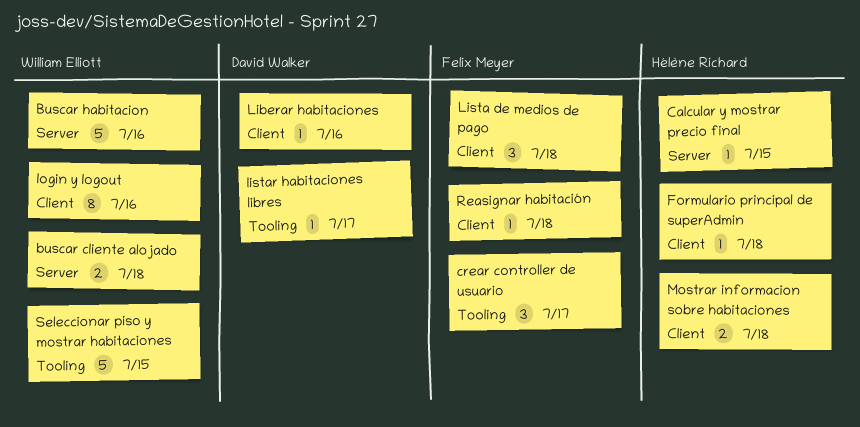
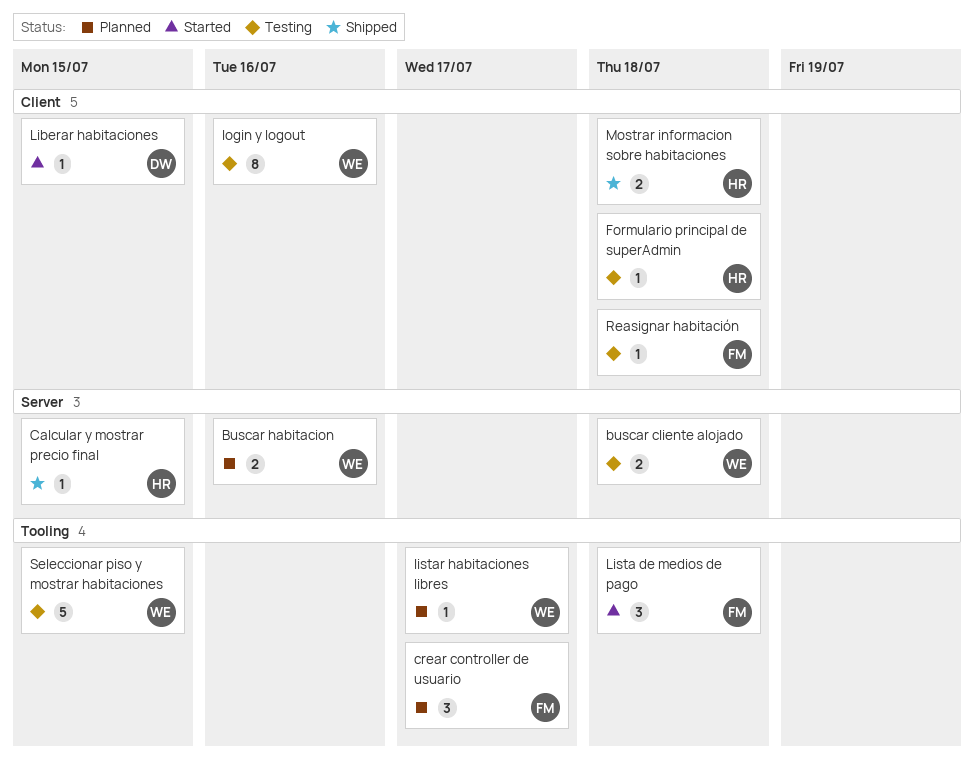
Buscar habitacion, estimate: 5 -> 2
Liberar habitaciones, due: Jul 16 -> Jul 15
Lista de medios de pago, label: Client -> Tooling
listar habitaciones libres, owner: David Walker -> William Elliott

